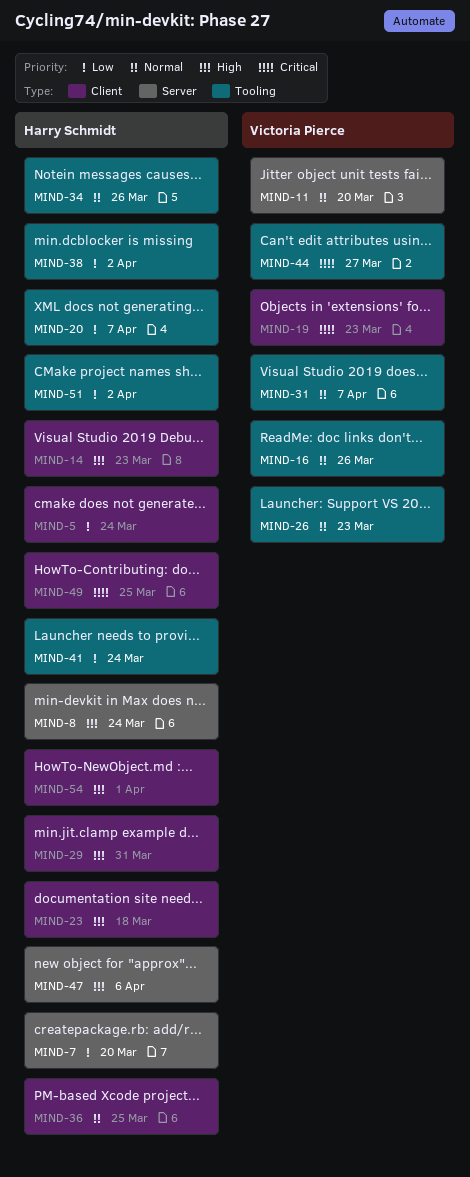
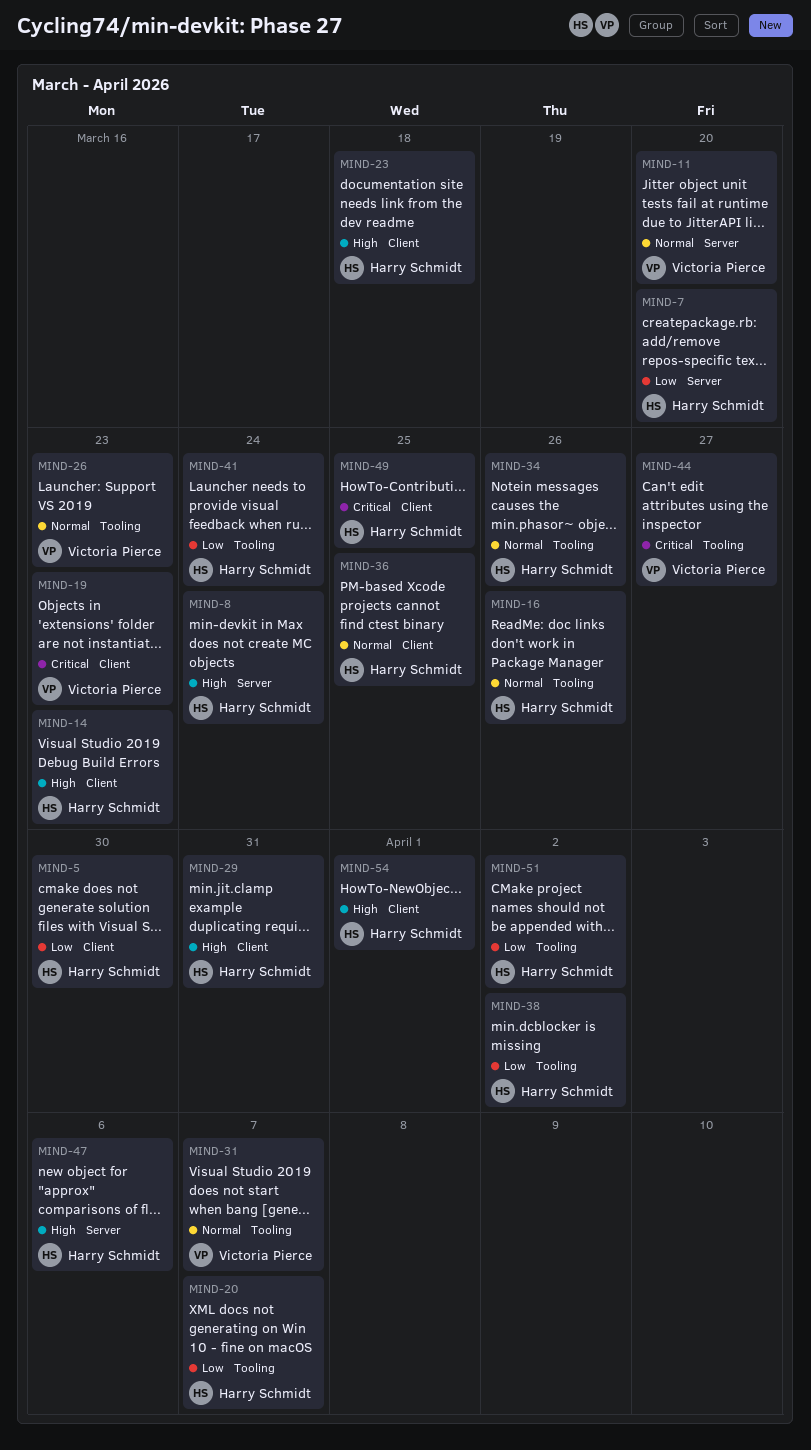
MIND-5, due: Mar 24 -> Mar 30
MIND-16, owner: Victoria Pierce -> Harry Schmidt

